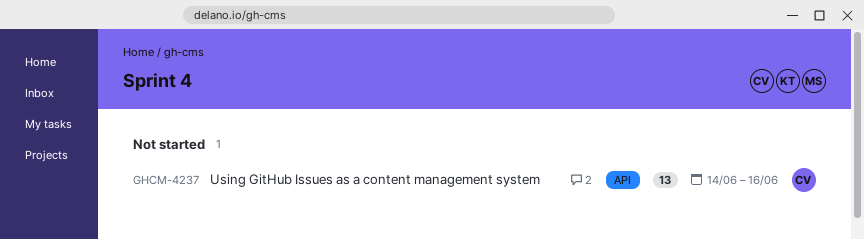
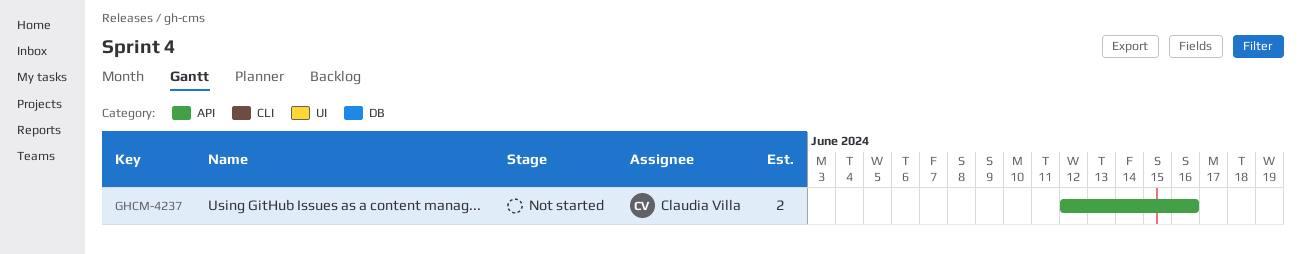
GHCM-4237, estimate: 13 -> 2
GHCM-4237, start: Jun 14 -> Jun 12

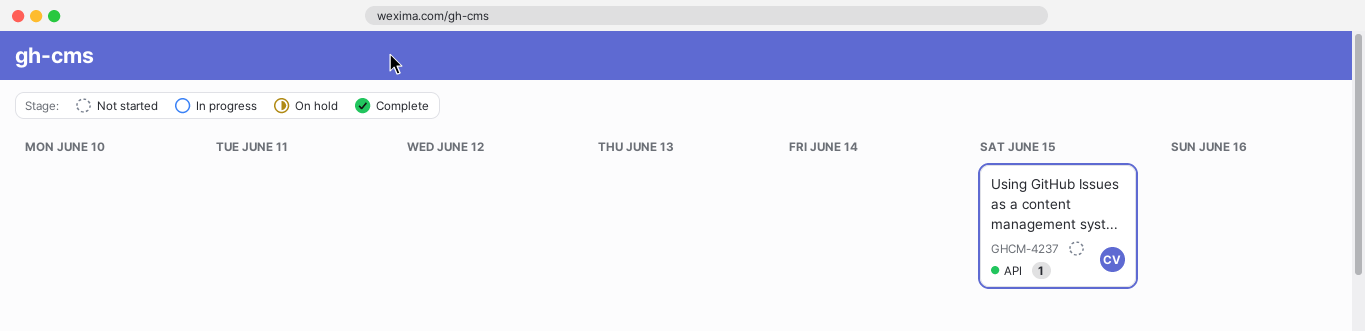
GHCM-4237, estimate: 2 -> 1
GHCM-4237, due: Jun 16 -> Jun 15

